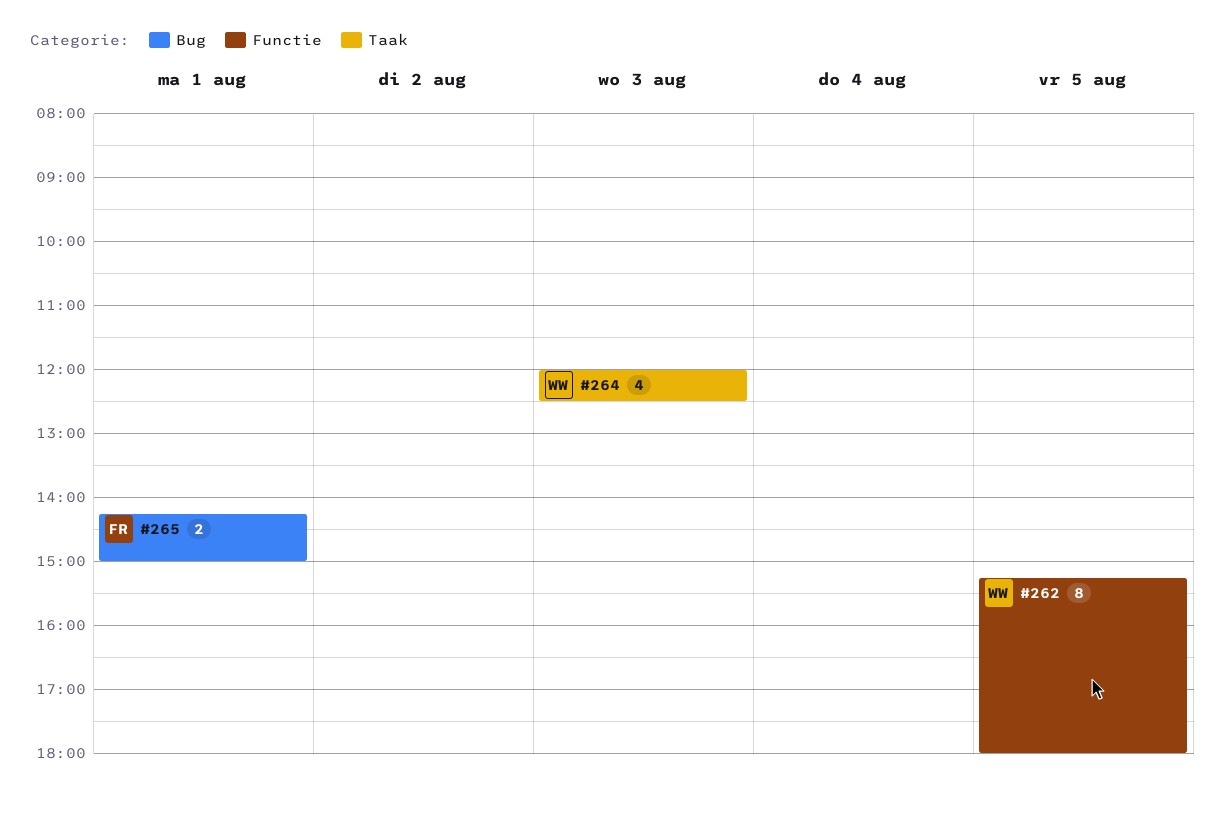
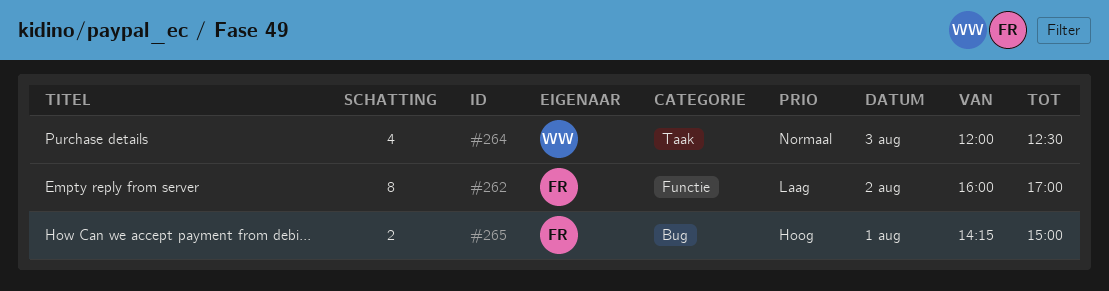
#262, owner: WW -> FR
#262, day: Aug 5 -> Aug 2
#262, begins: 15:15 -> 16:00
#262, ends: 18:00 -> 17:00

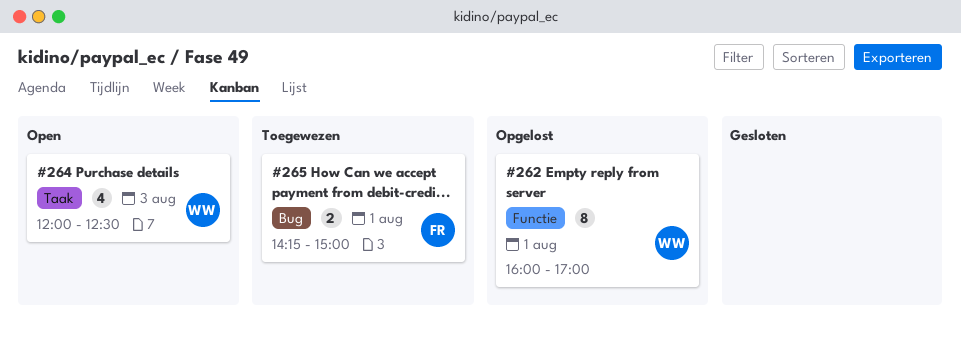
#262, owner: FR -> WW
#262, day: Aug 2 -> Aug 1

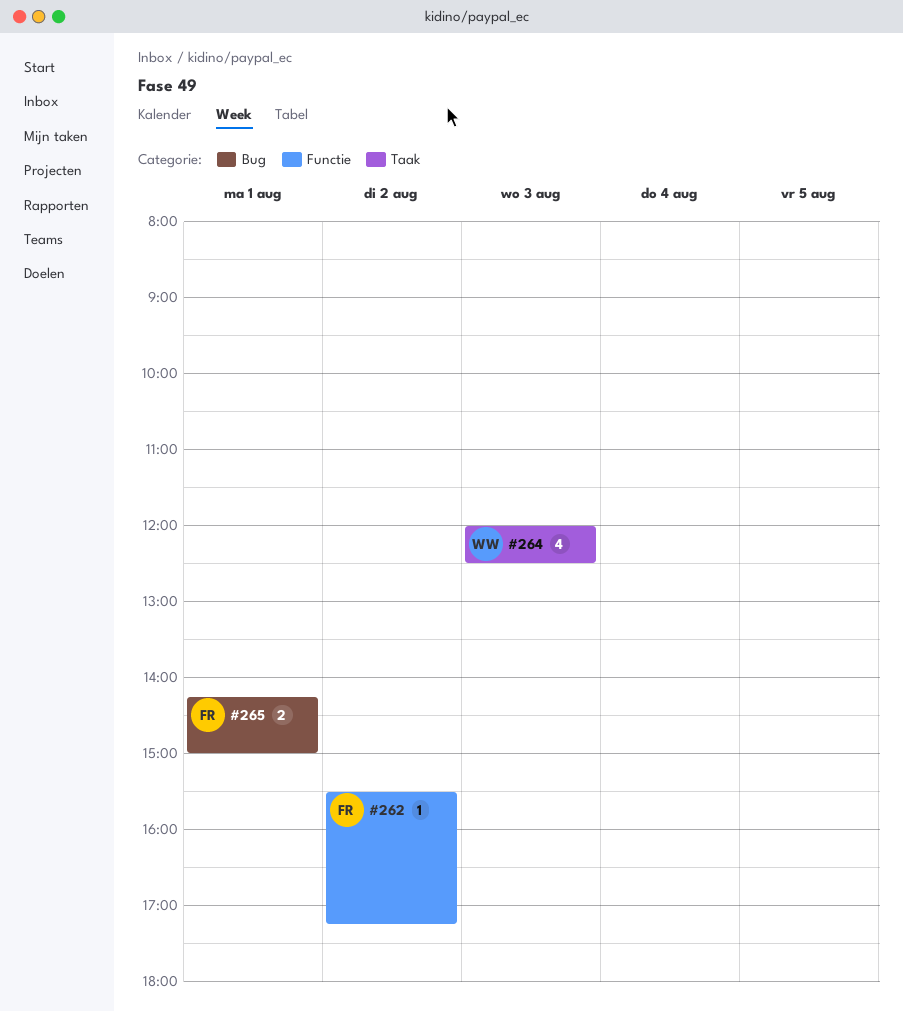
#262, owner: WW -> FR
#262, estimate: 8 -> 1
#262, day: Aug 1 -> Aug 2
#262, begins: 16:00 -> 15:30
#262, ends: 17:00 -> 17:15

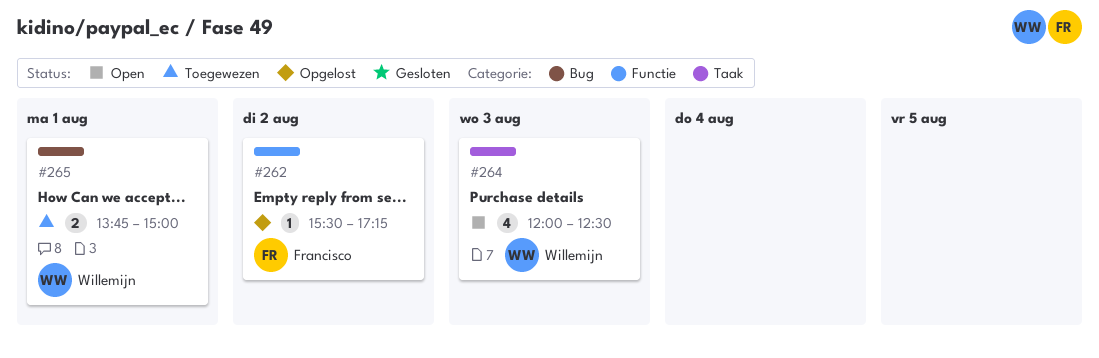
#265, owner: Francisco -> Willemijn
#265, begins: 14:15 -> 13:45

